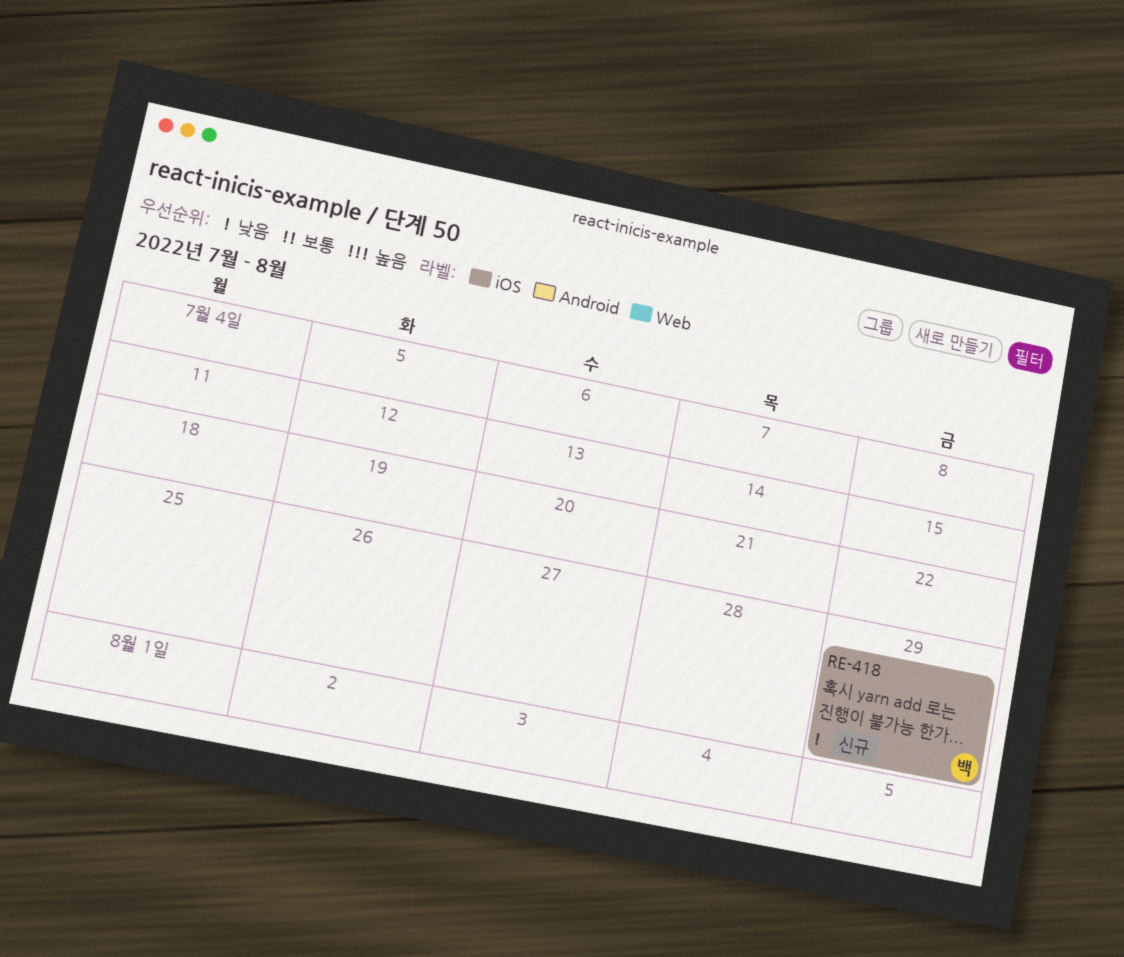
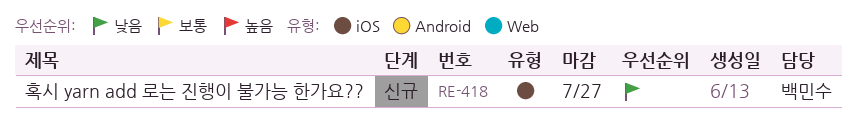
RE-418, due: Jul 29 -> Jul 27

